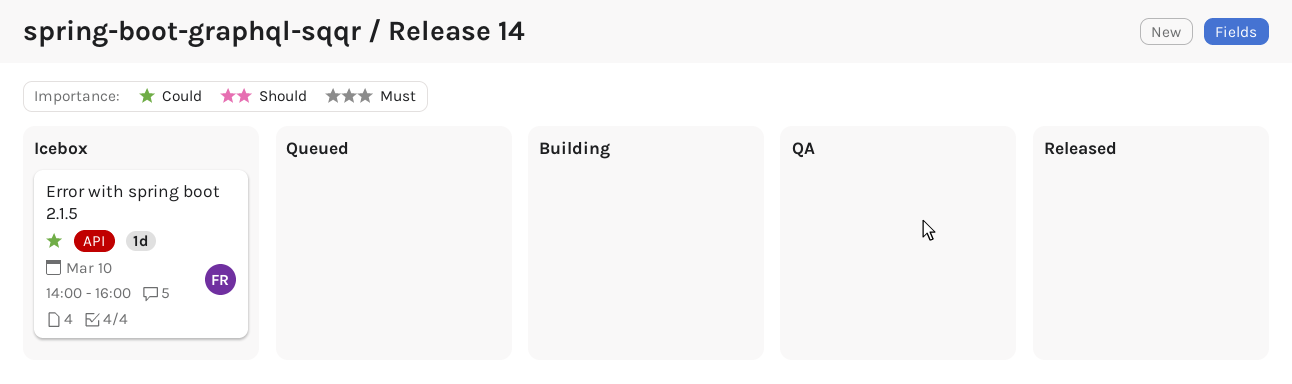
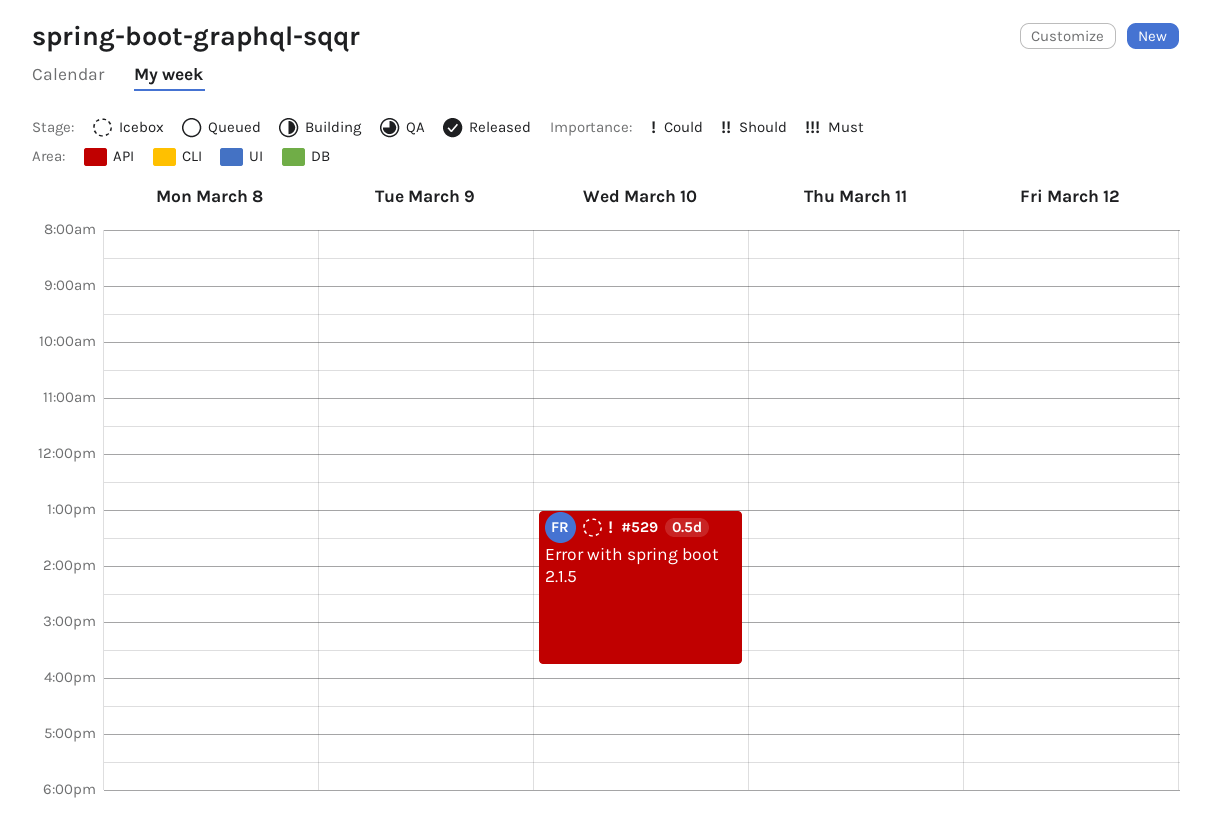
Error with spring boot 2.1.5, estimate: 1d -> 0.5d
Error with spring boot 2.1.5, begins: 14:00 -> 13:00
Error with spring boot 2.1.5, ends: 16:00 -> 15:45

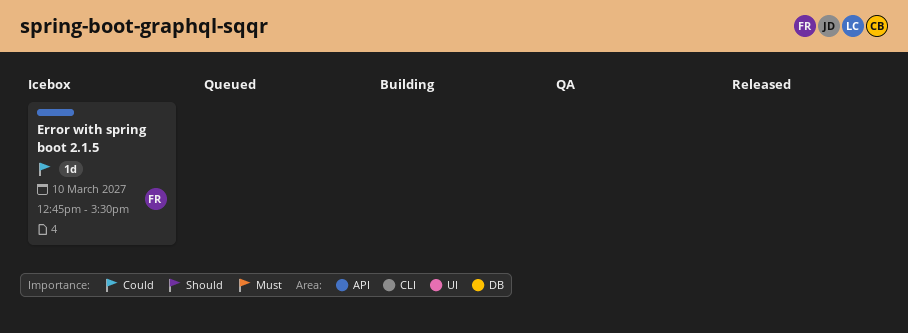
Error with spring boot 2.1.5, estimate: 0.5d -> 1d
Error with spring boot 2.1.5, begins: 13:00 -> 12:45
Error with spring boot 2.1.5, ends: 15:45 -> 15:30

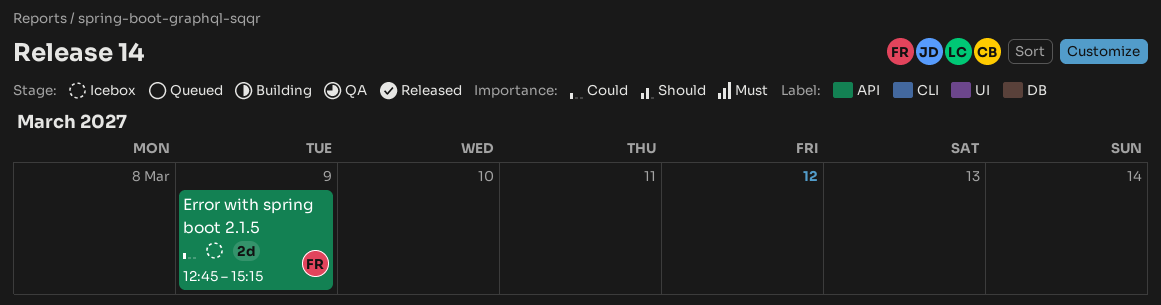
Error with spring boot 2.1.5, estimate: 1d -> 2d
Error with spring boot 2.1.5, day: Mar 10 -> Mar 9
Error with spring boot 2.1.5, ends: 15:30 -> 15:15

